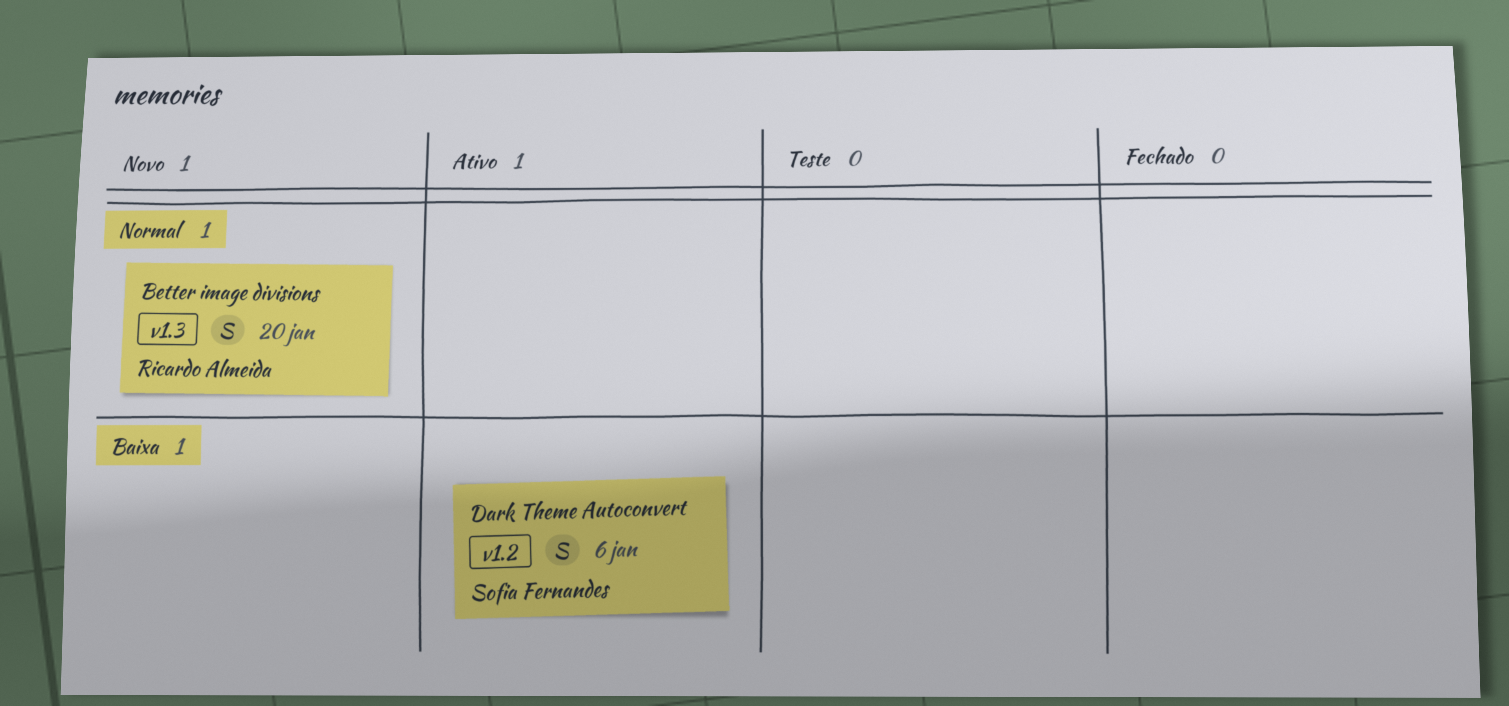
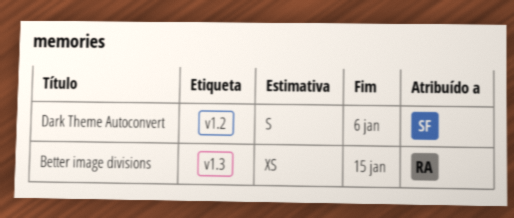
Better image divisions, estimate: S -> XS
Better image divisions, due: Jan 20 -> Jan 15

